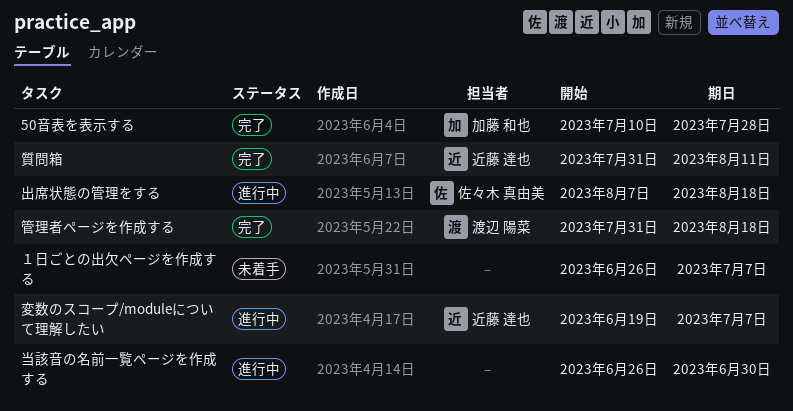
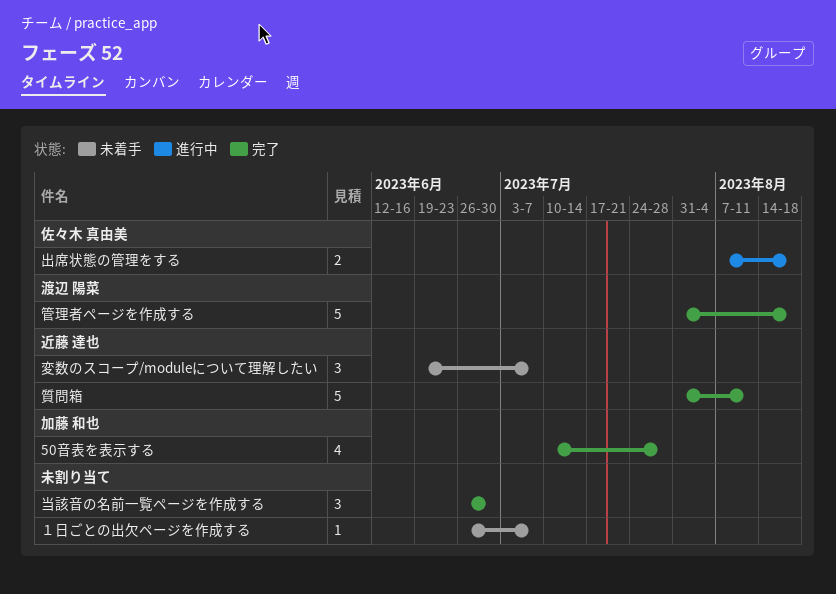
変数のスコープ/moduleについて理解したい, status: 進行中 -> 未着手
当該音の名前一覧ページを作成する, status: 進行中 -> 完了

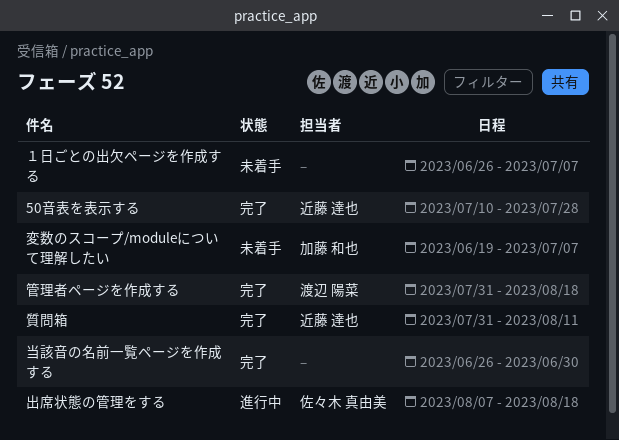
50音表を表示する, owner: 加藤 和也 -> 近藤 達也
変数のスコープ/moduleについて理解したい, owner: 近藤 達也 -> 加藤 和也

